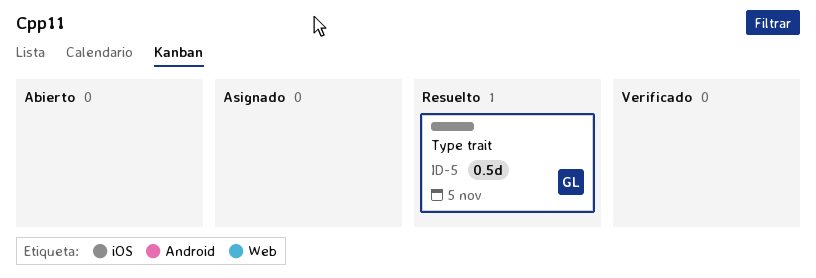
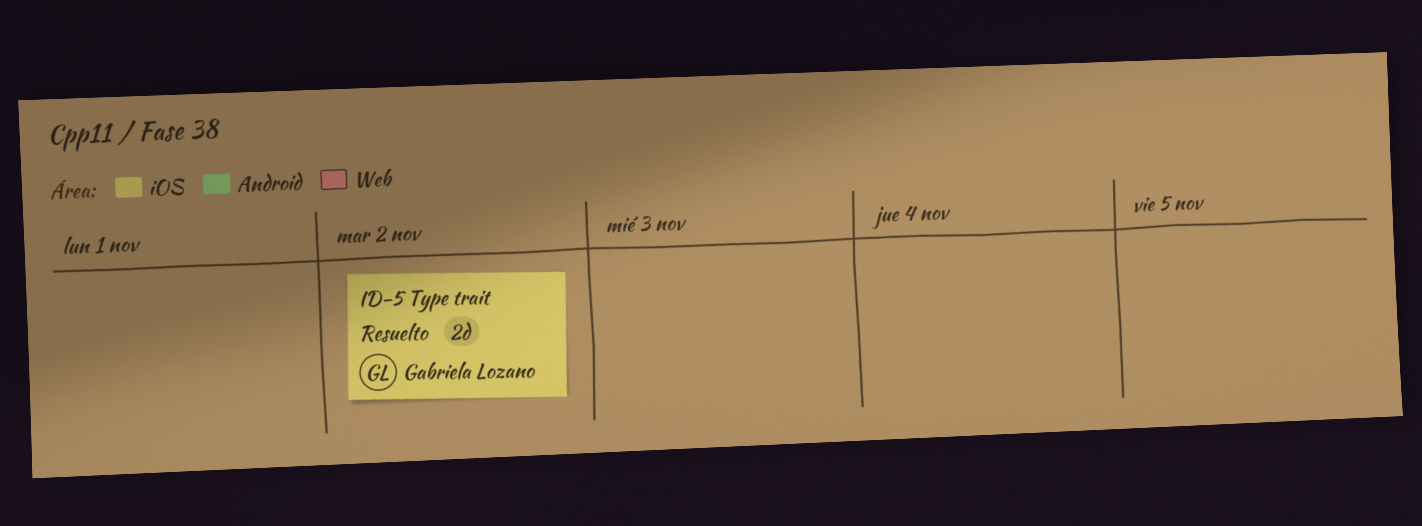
ID-5, estimate: 0.5d -> 2d
ID-5, due: Nov 5 -> Nov 2

